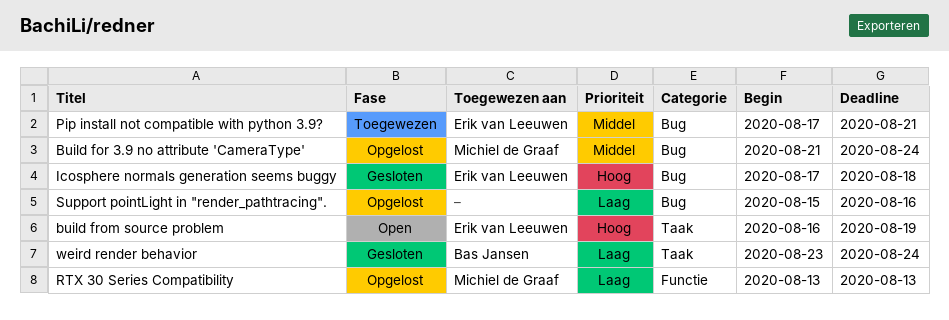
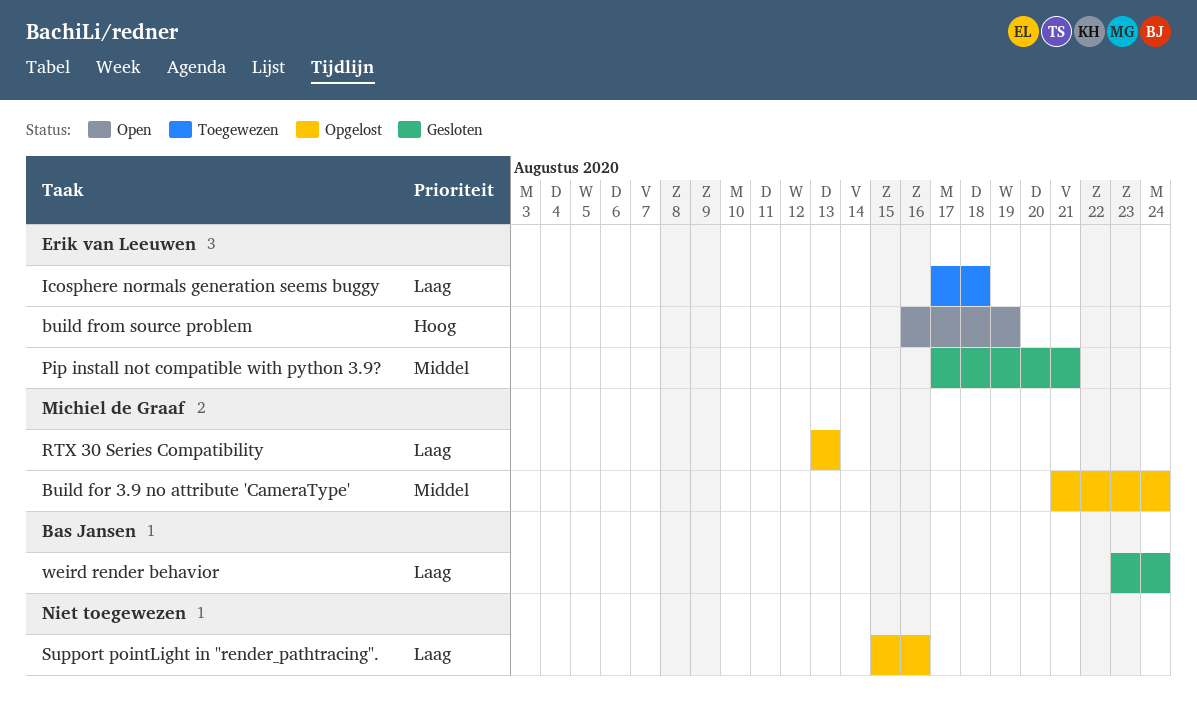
Icosphere normals generation seems buggy, status: Gesloten -> Toegewezen
Icosphere normals generation seems buggy, priority: Hoog -> Laag
Pip install not compatible with python 3.9?, status: Toegewezen -> Gesloten

